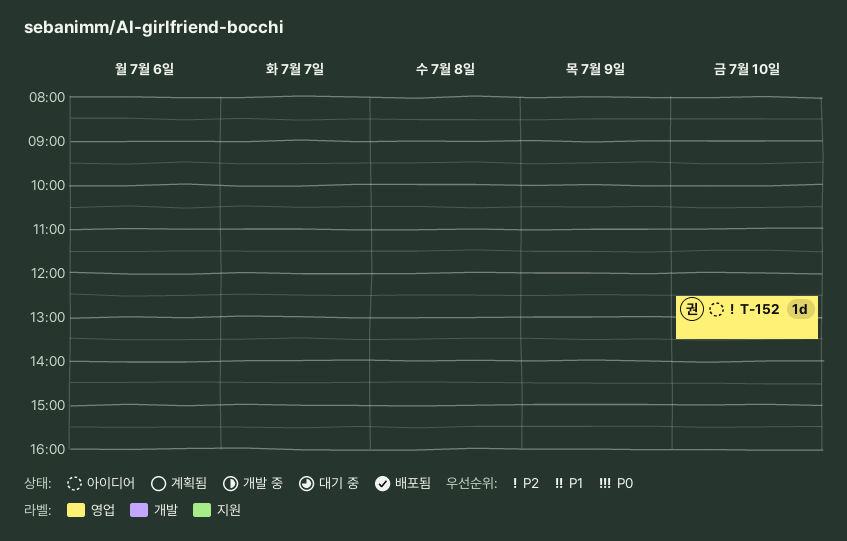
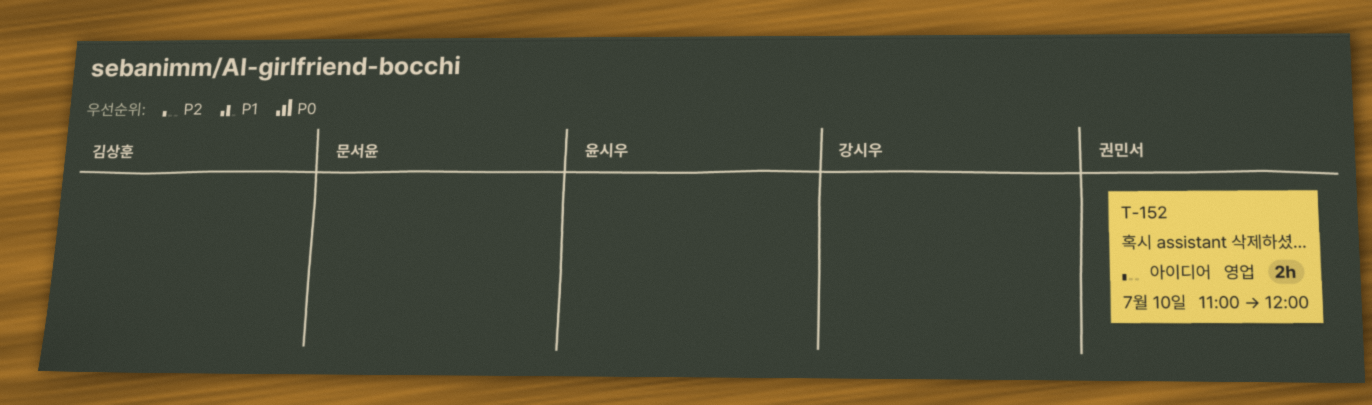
T-152, estimate: 1d -> 2h
T-152, begins: 12:30 -> 11:00
T-152, ends: 13:30 -> 12:00

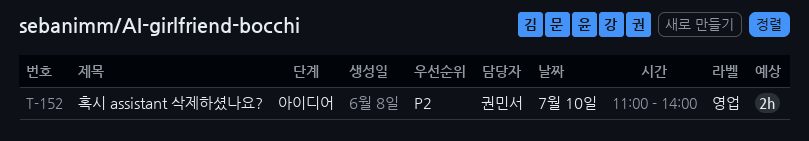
T-152, ends: 12:00 -> 14:00

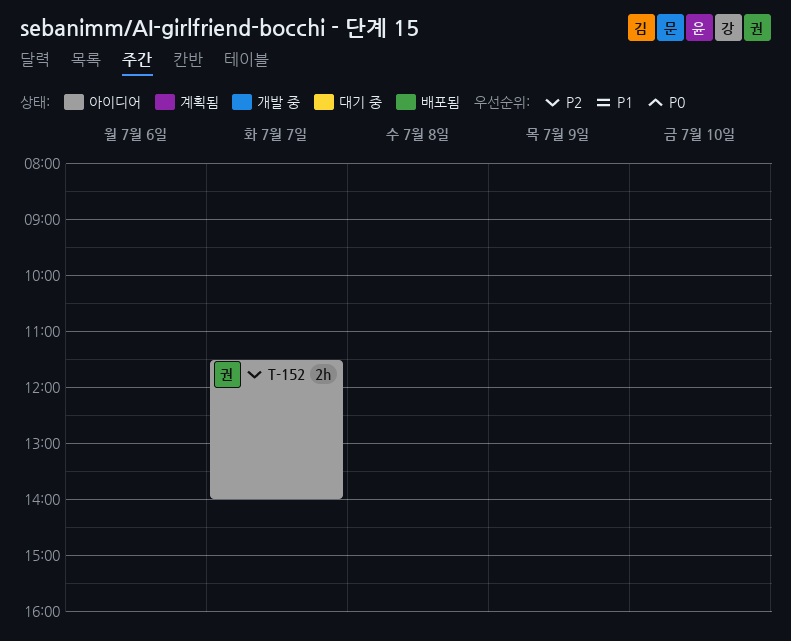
T-152, day: Jul 10 -> Jul 7
T-152, begins: 11:00 -> 11:30

